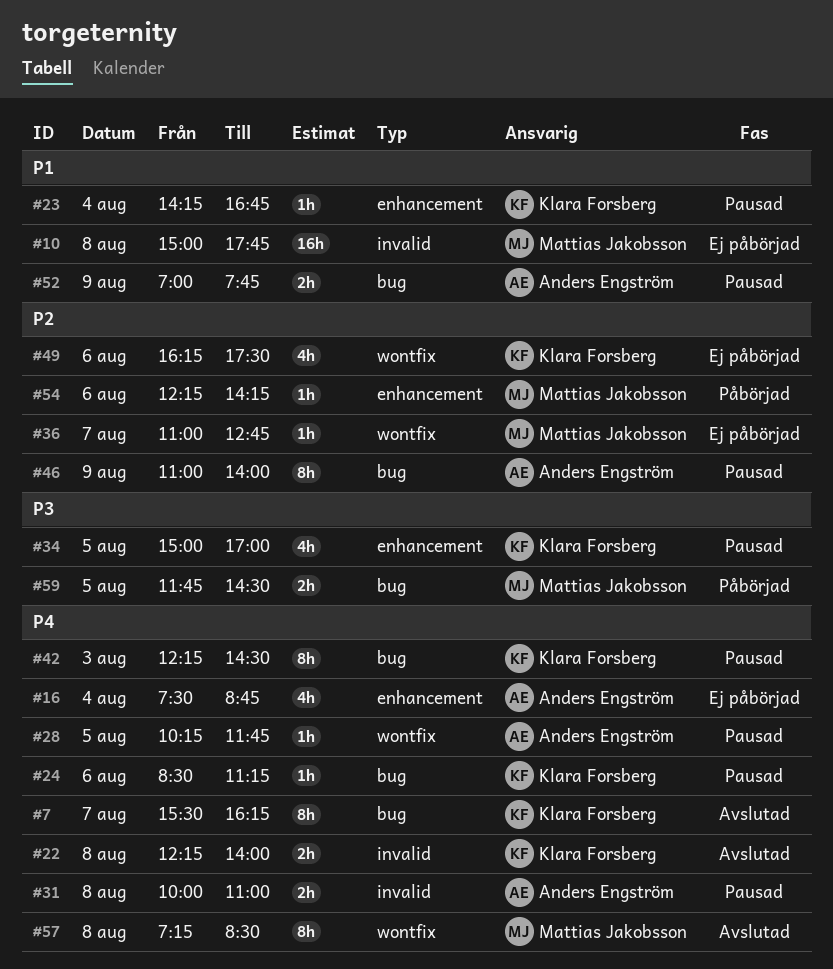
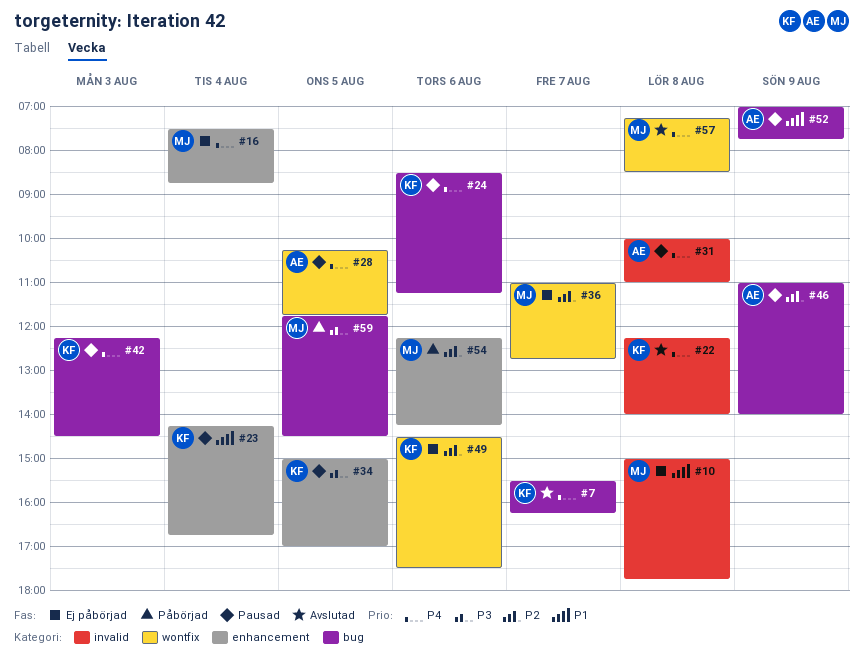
#16, owner: Anders Engström -> Mattias Jakobsson
#49, begins: 16:15 -> 14:30

